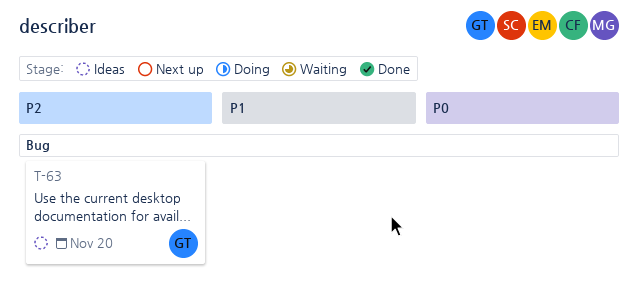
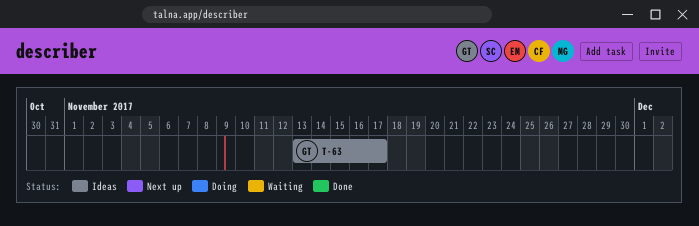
T-63, due: Nov 20 -> Nov 17

